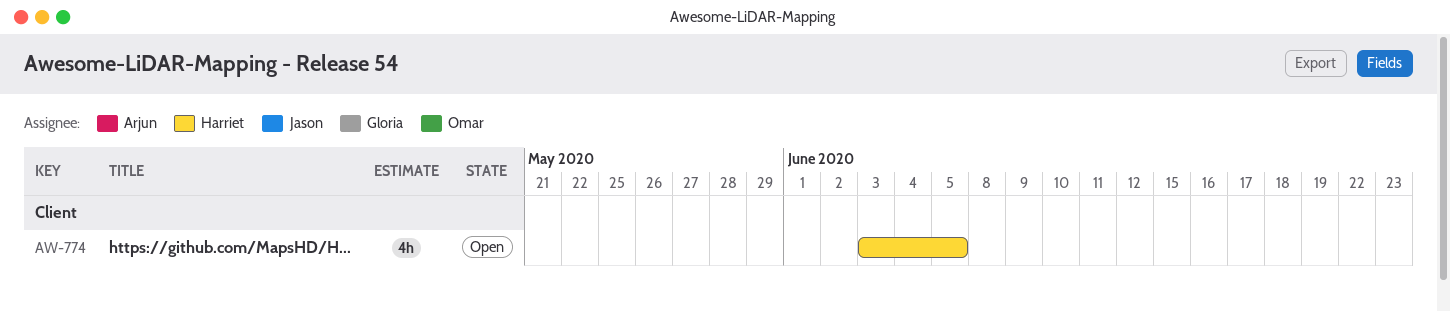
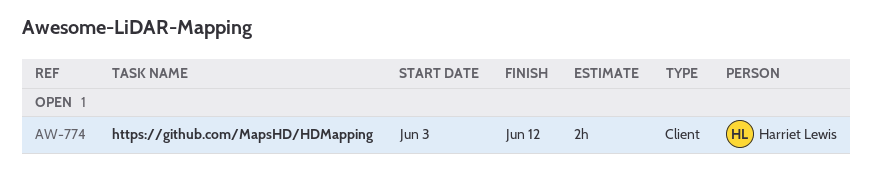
AW-774, estimate: 4h -> 2h
AW-774, due: Jun 5 -> Jun 12

